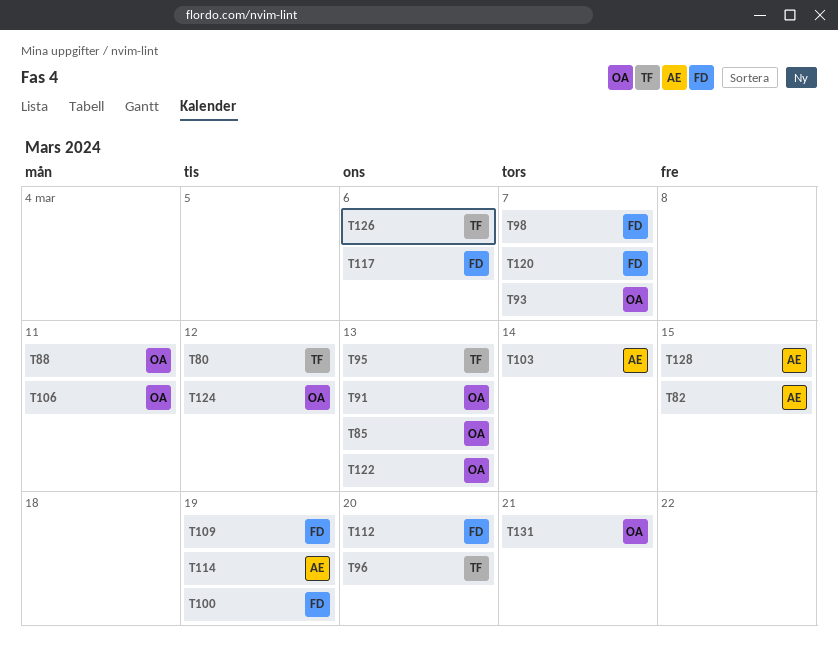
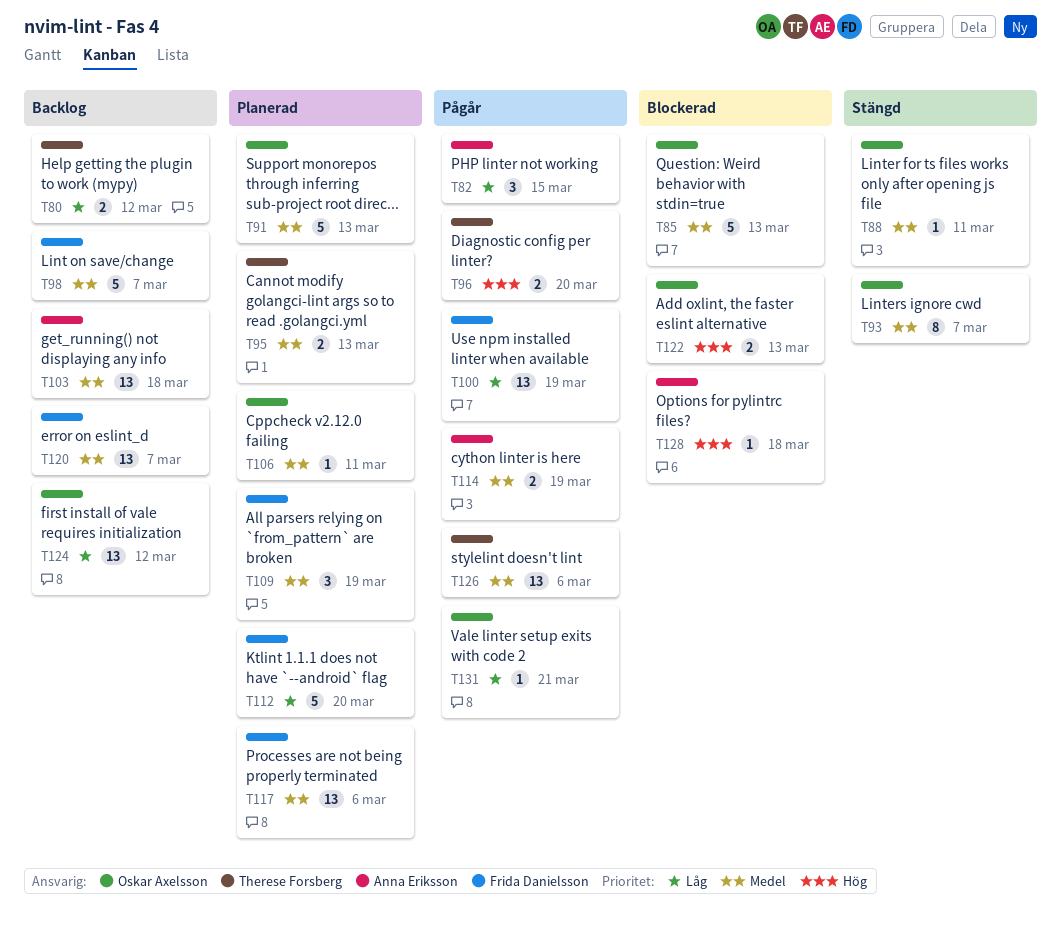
T103, due: Mar 14 -> Mar 18
T128, due: Mar 15 -> Mar 18

